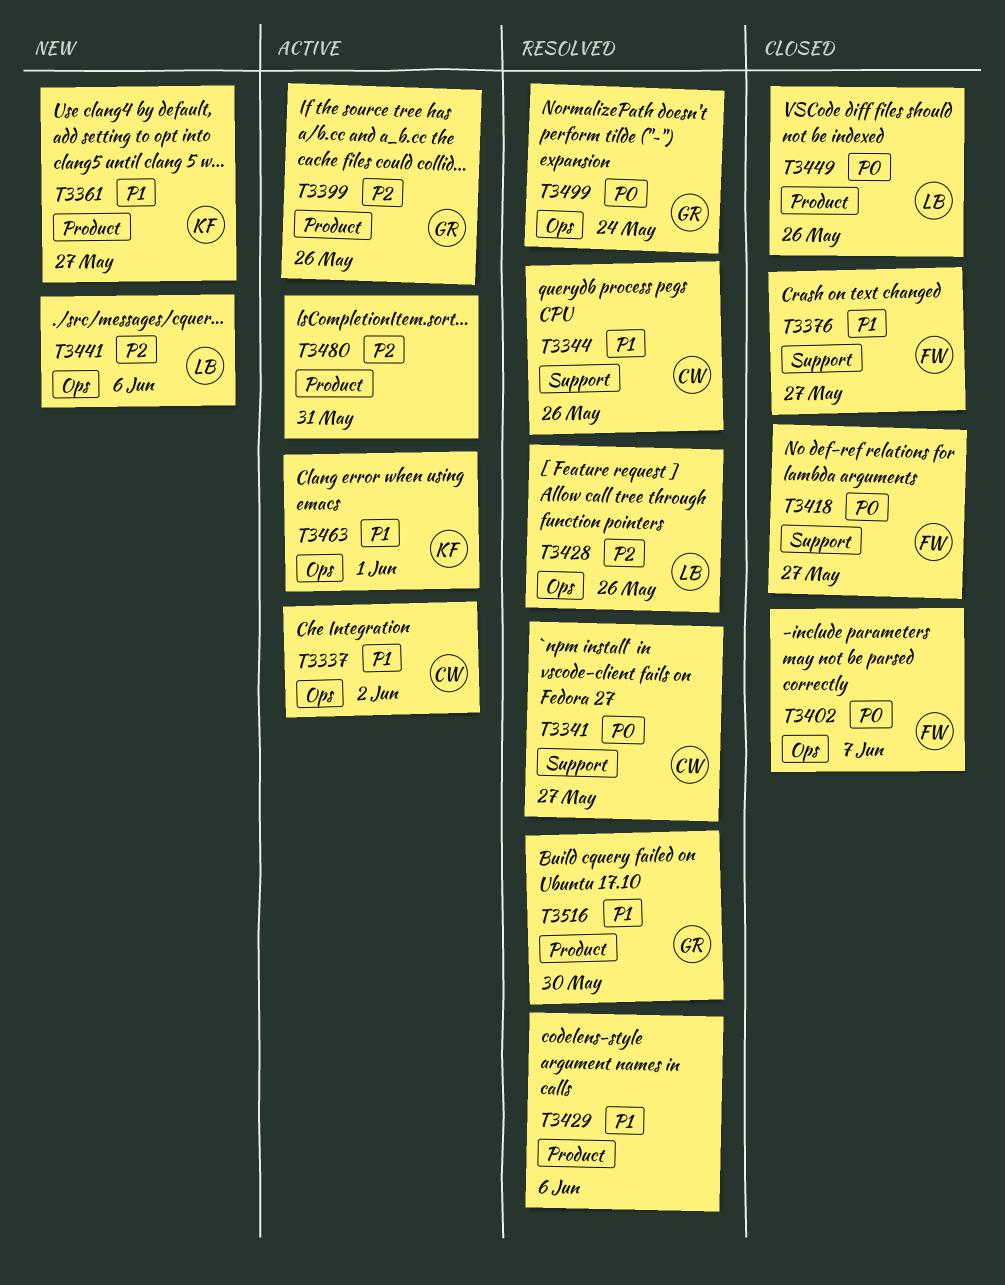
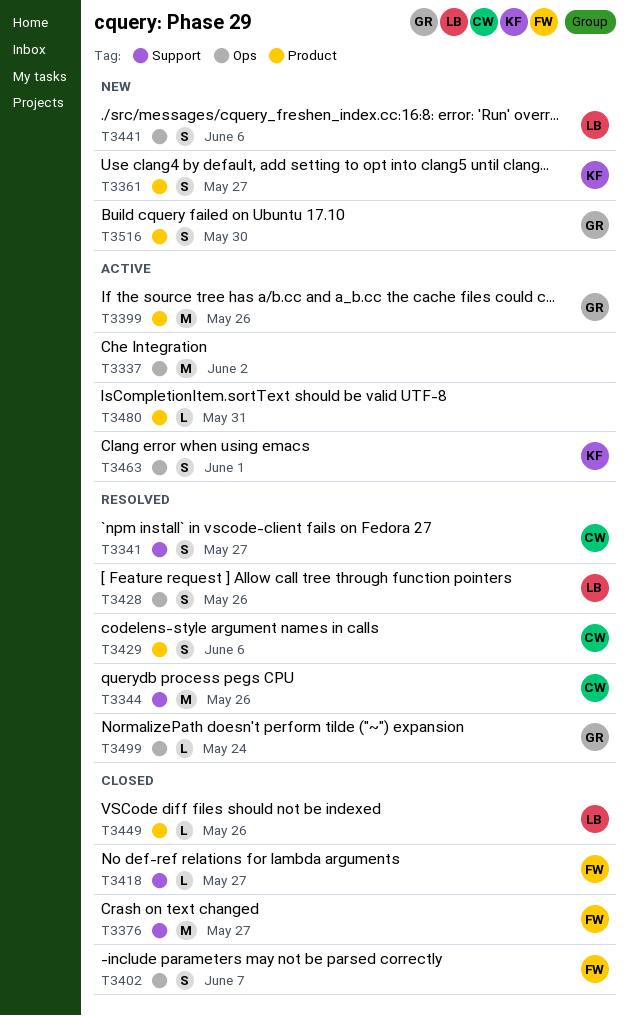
T3337, owner: CW -> none
T3429, owner: none -> CW
T3516, status: Resolved -> New

